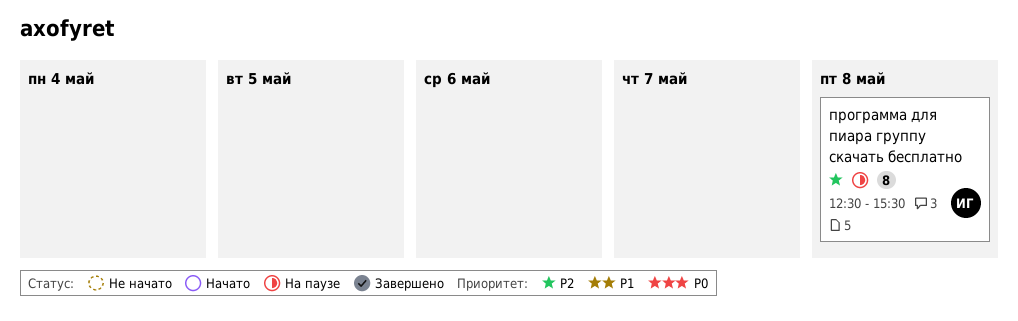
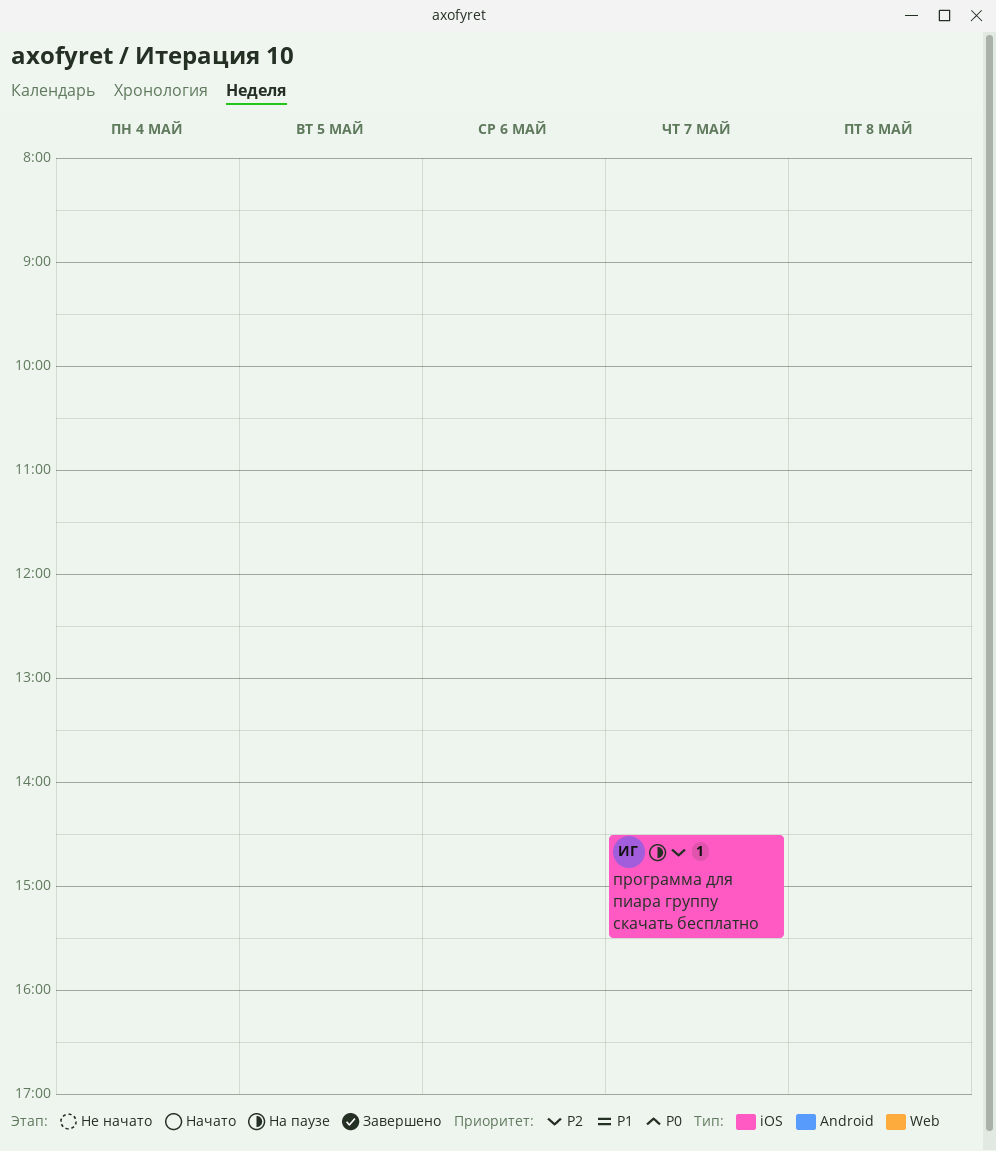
программа для пиара группу скачать бесплатно, estimate: 8 -> 1
программа для пиара группу скачать бесплатно, day: May 8 -> May 7
программа для пиара группу скачать бесплатно, begins: 12:30 -> 14:30

